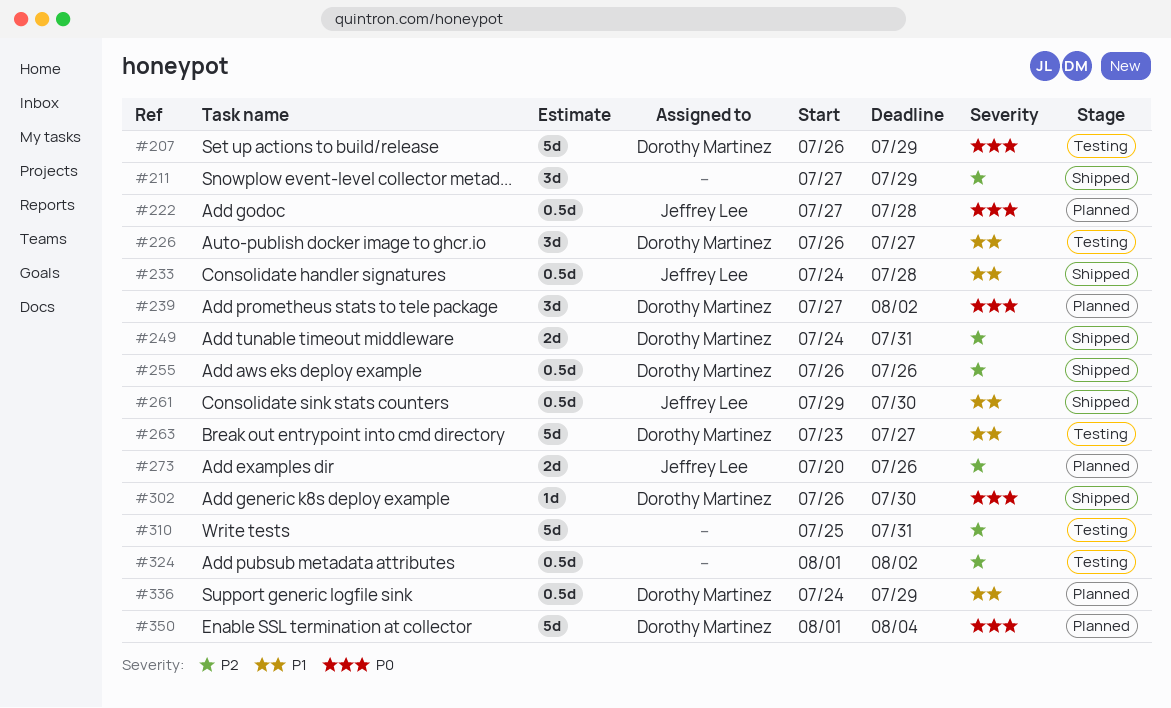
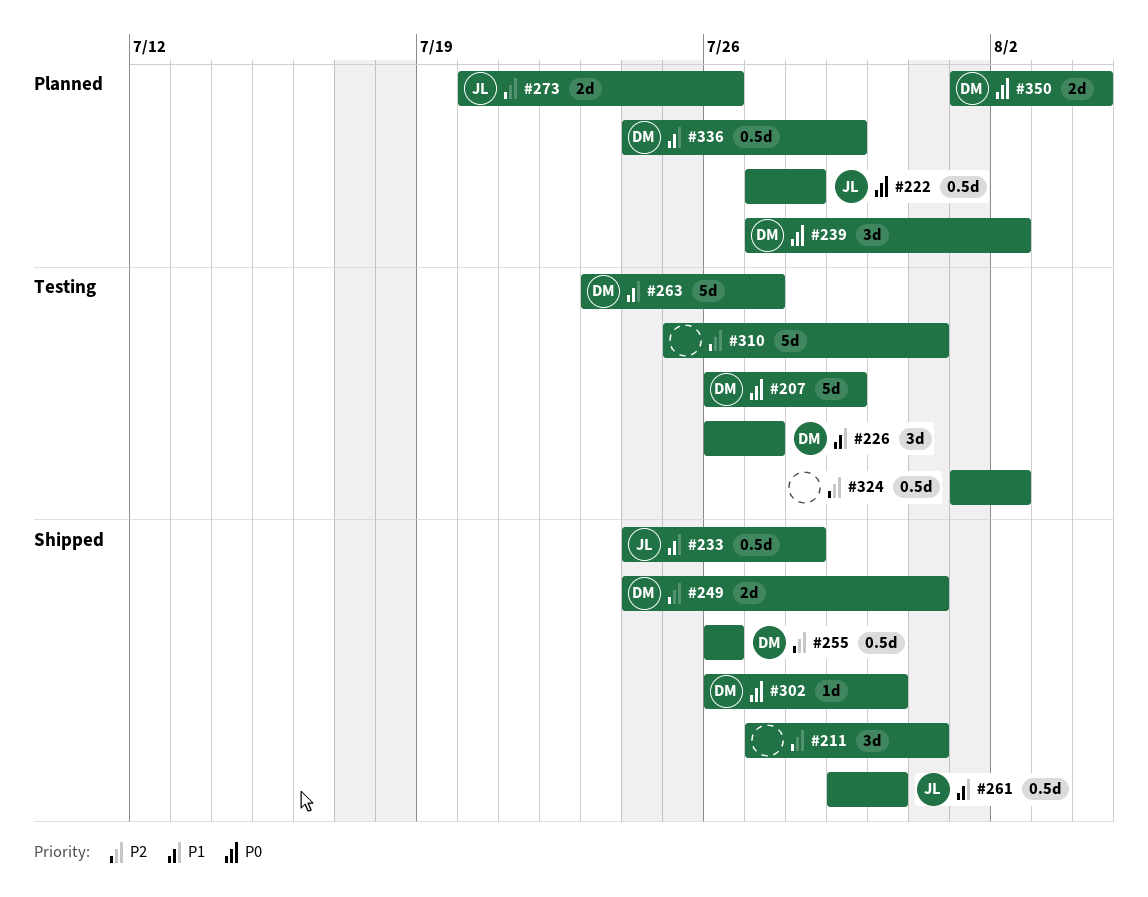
#211, due: Jul 29 -> Jul 31
#350, estimate: 5d -> 2d

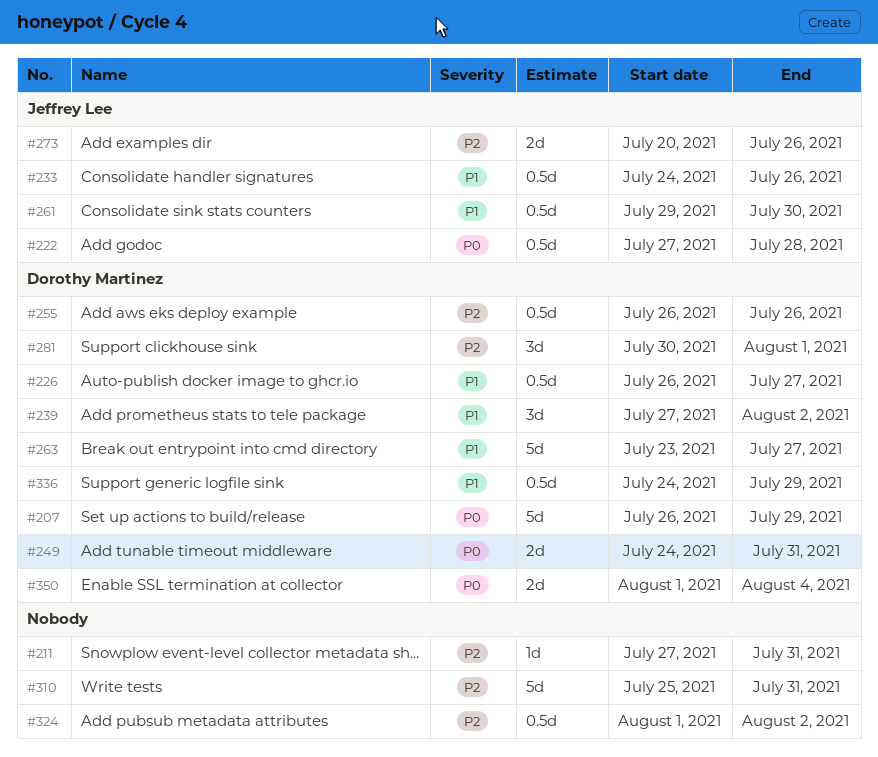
#211, estimate: 3d -> 1d
#226, estimate: 3d -> 0.5d
#233, due: Jul 28 -> Jul 26
#239, priority: P0 -> P1
#249, priority: P2 -> P0
#281: none -> present
#302: present -> none

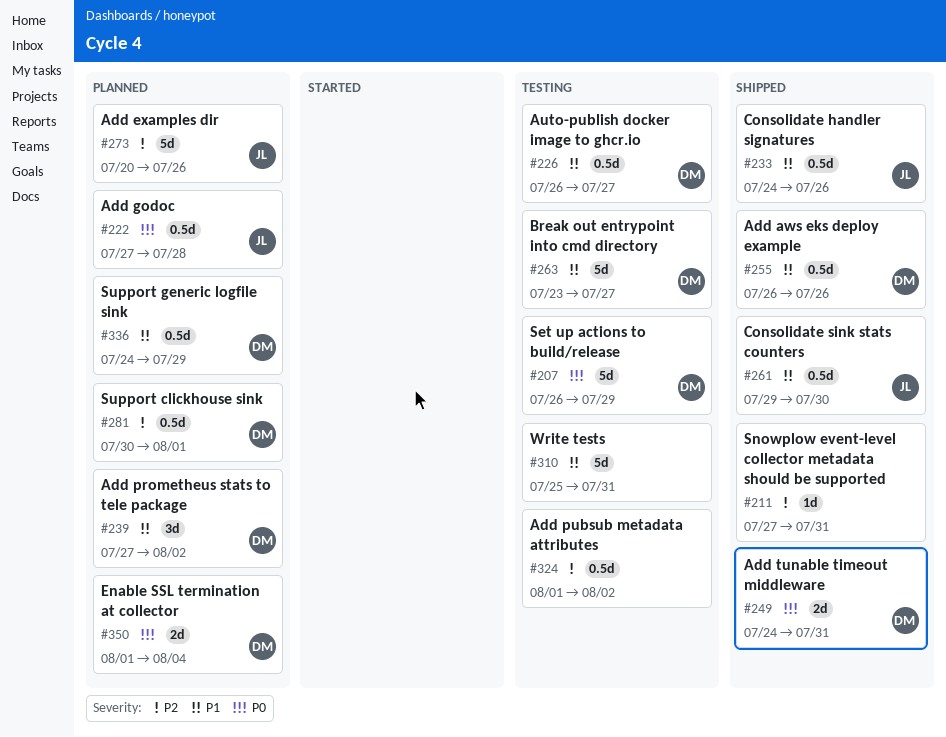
#255, priority: P2 -> P1
#273, estimate: 2d -> 5d
#281, estimate: 3d -> 0.5d
#310, priority: P2 -> P1

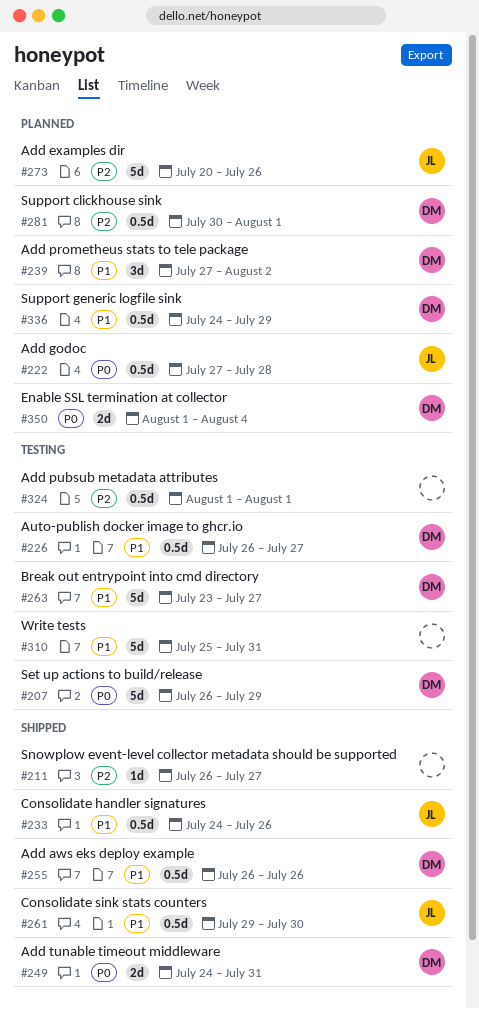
#211, start: Jul 27 -> Jul 26
#211, due: Jul 31 -> Jul 27
#324, due: Aug 2 -> Aug 1

